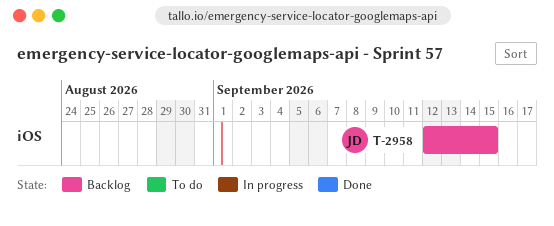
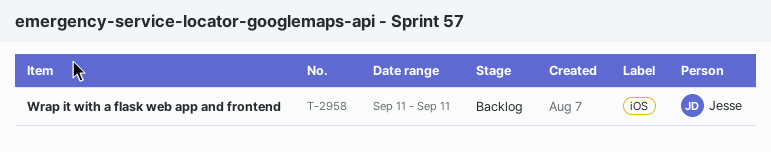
T-2958, start: Sep 12 -> Sep 11
T-2958, due: Sep 15 -> Sep 11

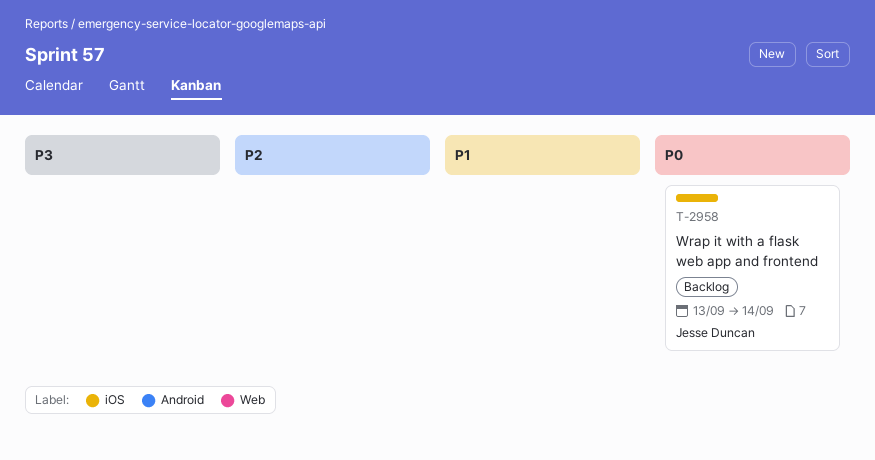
T-2958, start: Sep 11 -> Sep 13
T-2958, due: Sep 11 -> Sep 14

